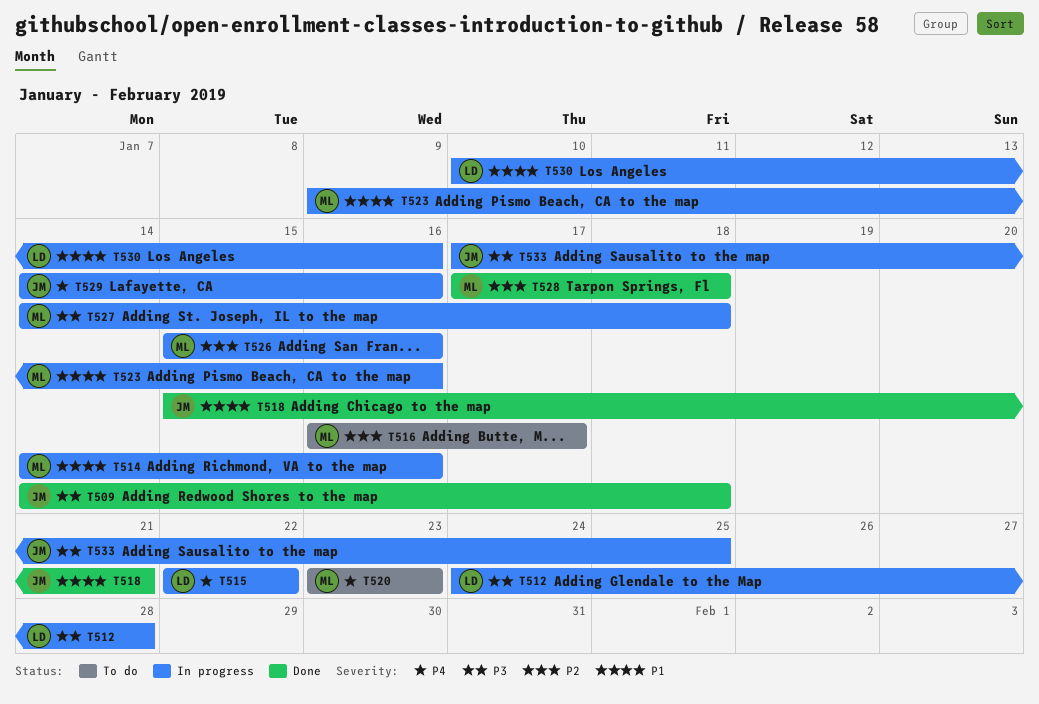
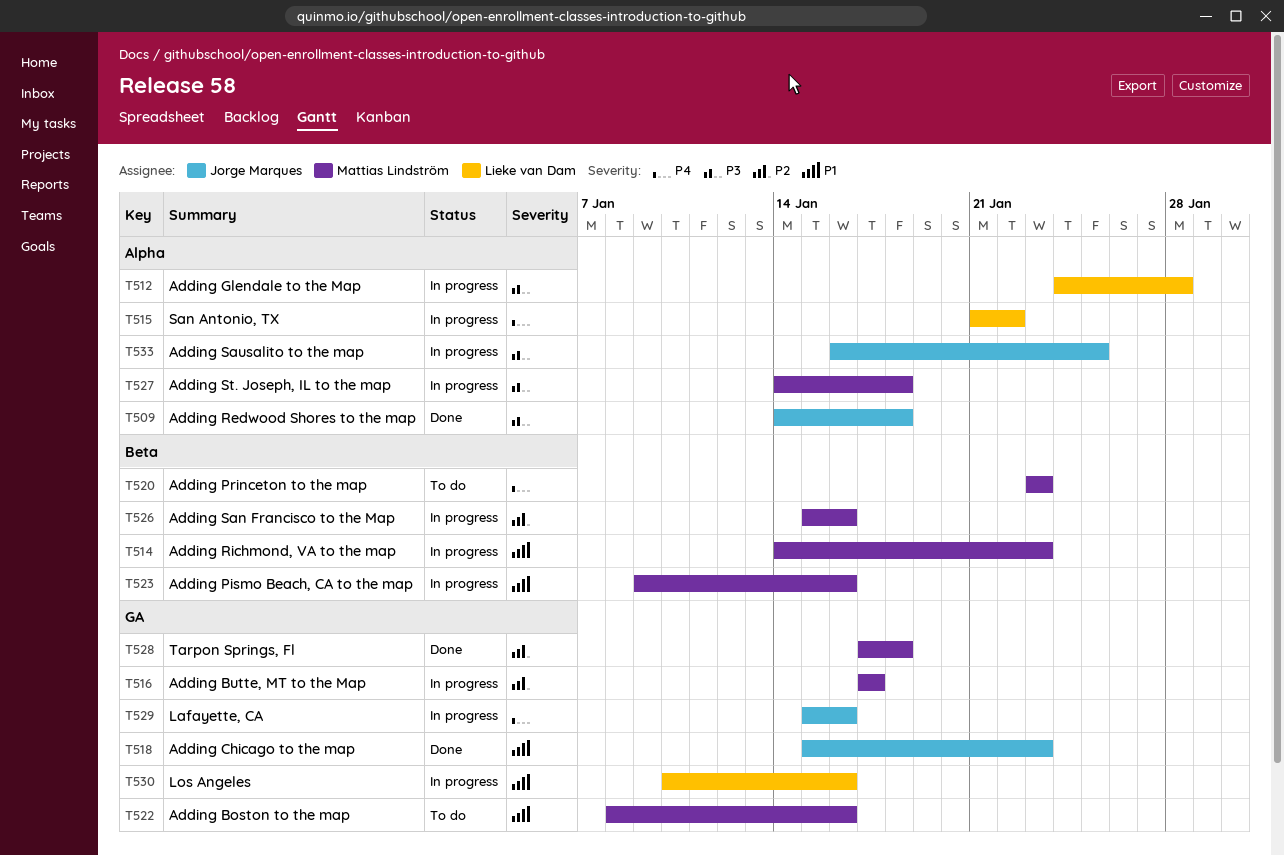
T514, due: Jan 16 -> Jan 23
T515, start: Jan 22 -> Jan 21
T516, status: To do -> In progress
T516, start: Jan 16 -> Jan 17
T518, due: Jan 21 -> Jan 23
T522: none -> present
T529, start: Jan 14 -> Jan 15
T533, start: Jan 17 -> Jan 16

